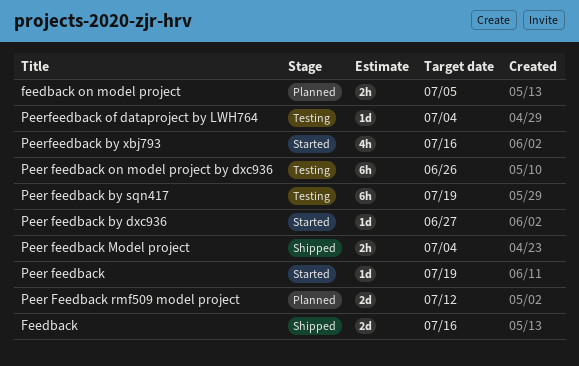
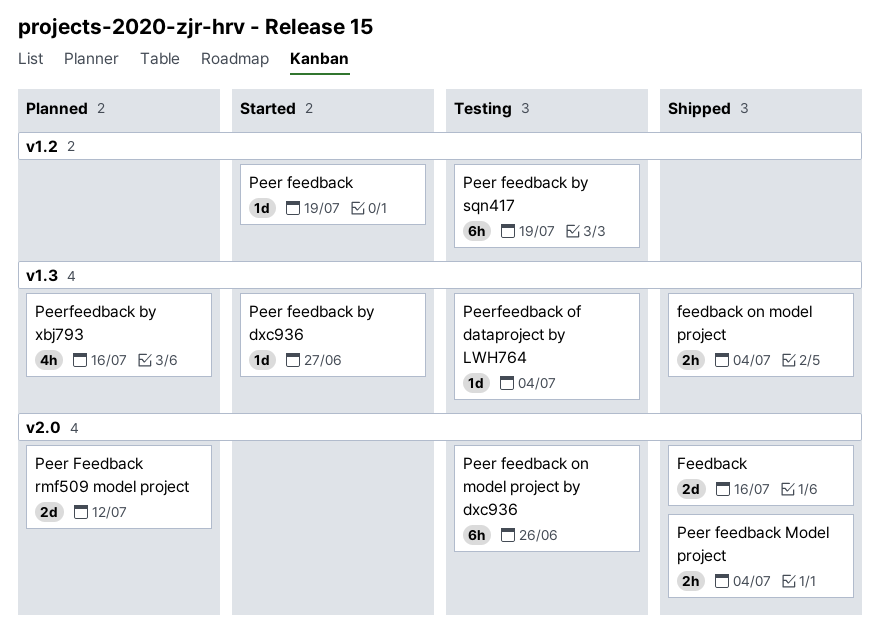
feedback on model project, status: Planned -> Shipped
feedback on model project, due: Jul 5 -> Jul 4
Peerfeedback by xbj793, status: Started -> Planned

